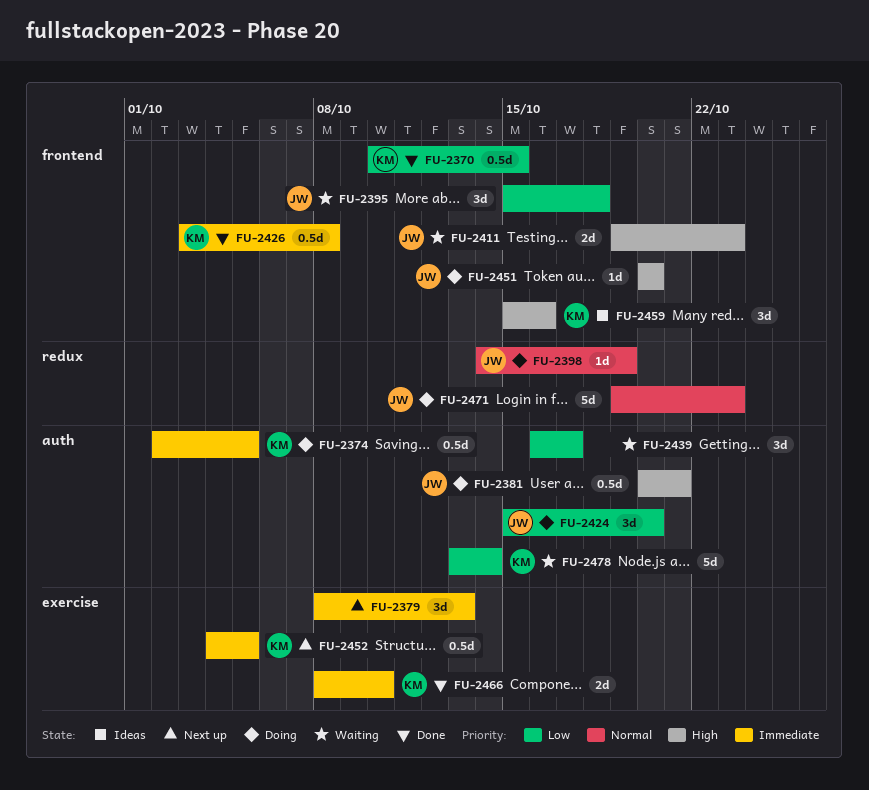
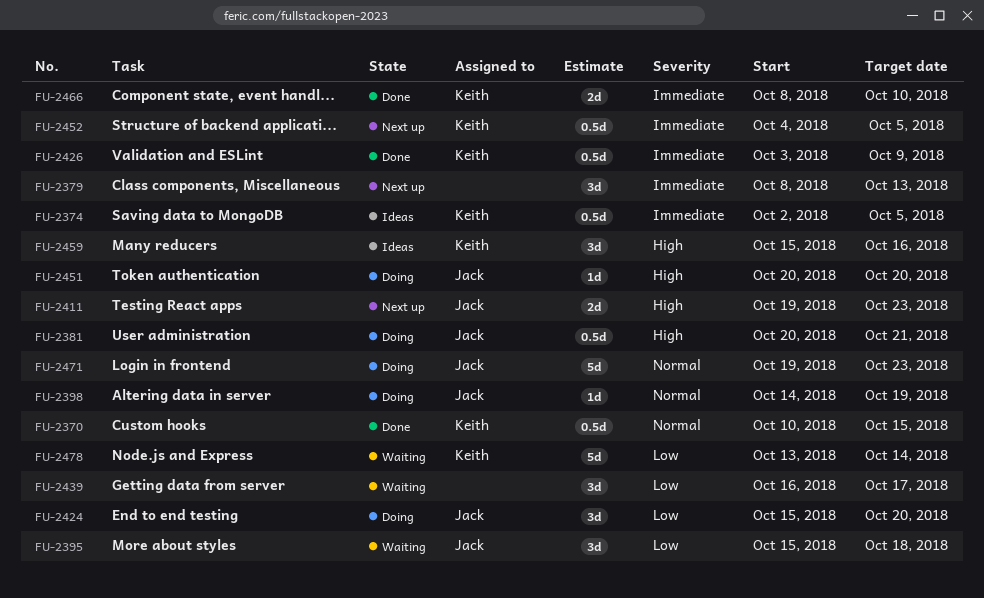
FU-2370, priority: Low -> Normal
FU-2374, status: Doing -> Ideas
FU-2411, status: Waiting -> Next up
FU-2426, due: Oct 8 -> Oct 9

